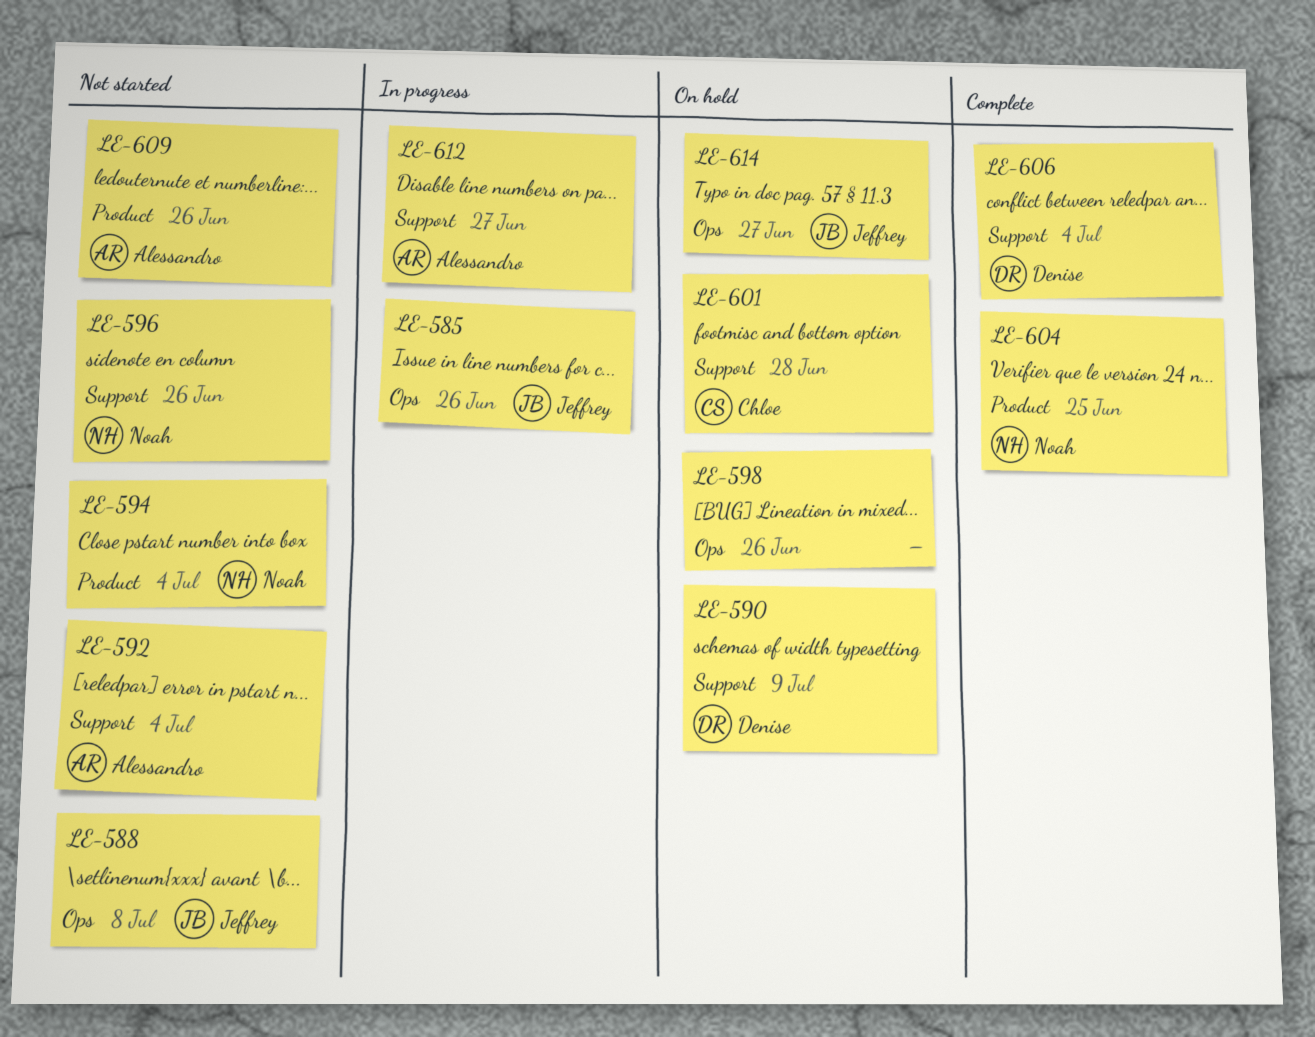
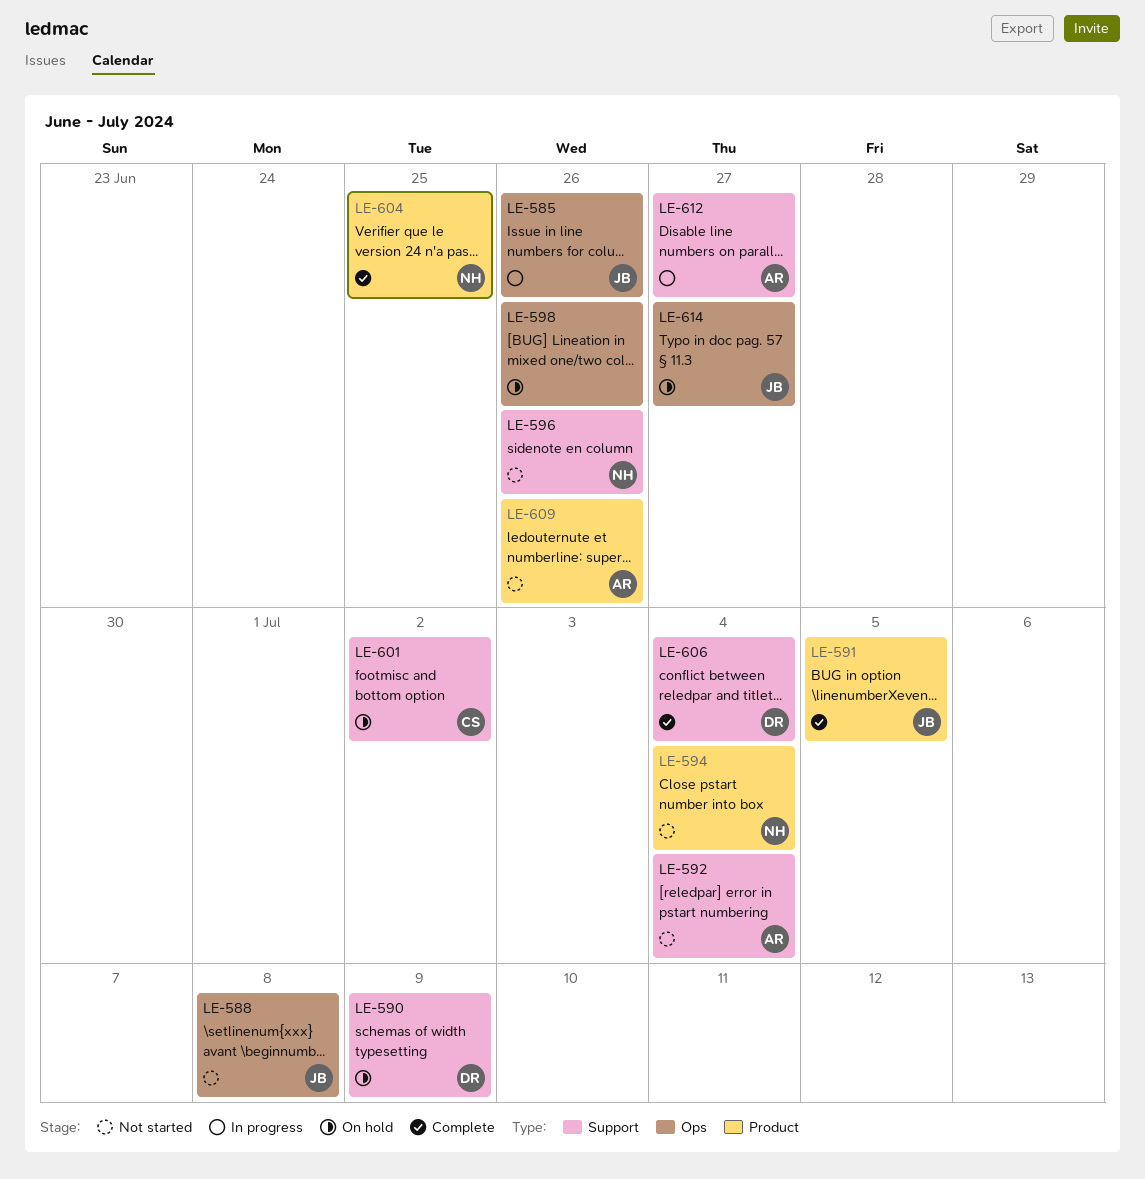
LE-591: none -> present
LE-601, due: Jun 28 -> Jul 2

